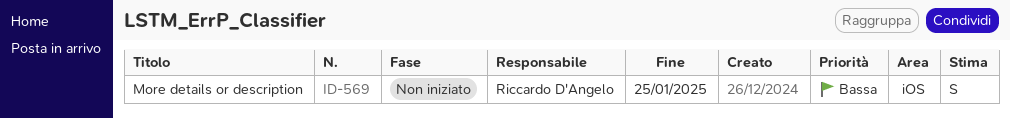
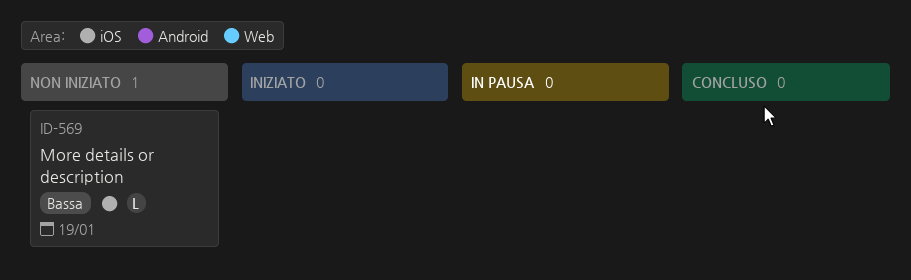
ID-569, estimate: S -> L
ID-569, due: Jan 25 -> Jan 19

